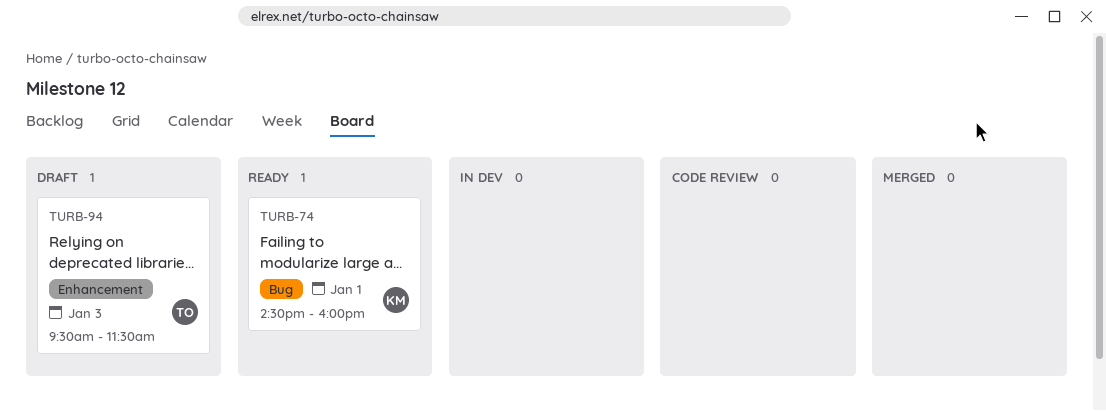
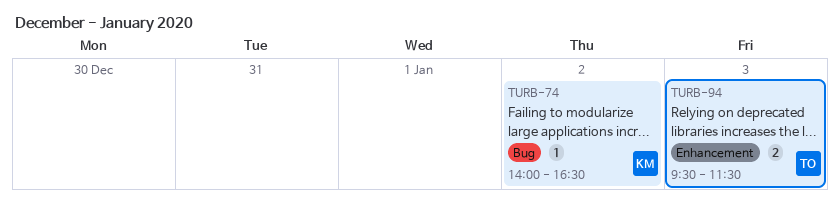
TURB-74, day: Jan 1 -> Jan 2
TURB-74, begins: 14:30 -> 14:00
TURB-74, ends: 16:00 -> 16:30

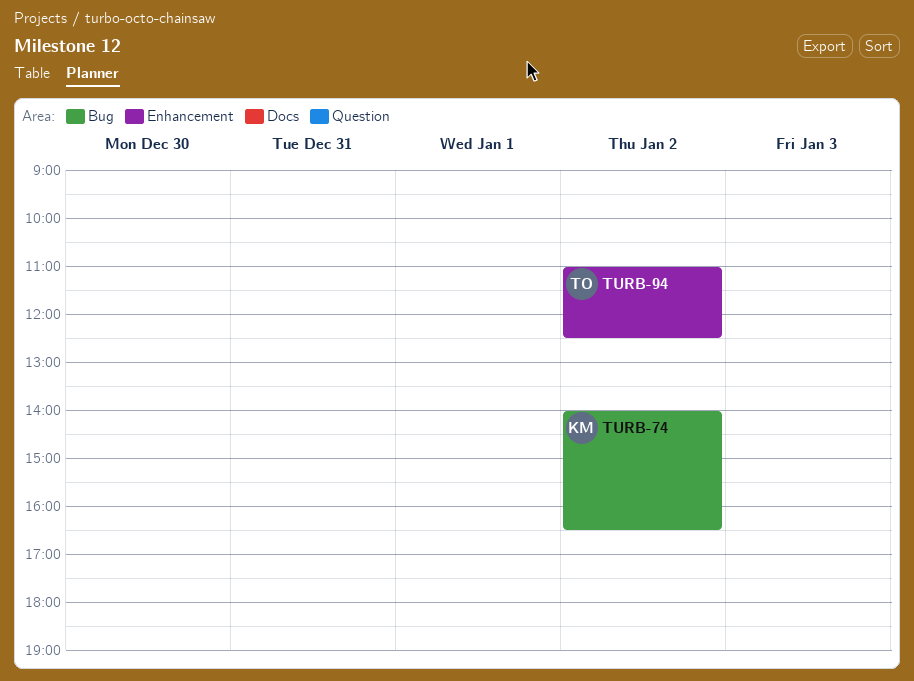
TURB-94, day: Jan 3 -> Jan 2
TURB-94, begins: 09:30 -> 11:00
TURB-94, ends: 11:30 -> 12:30

